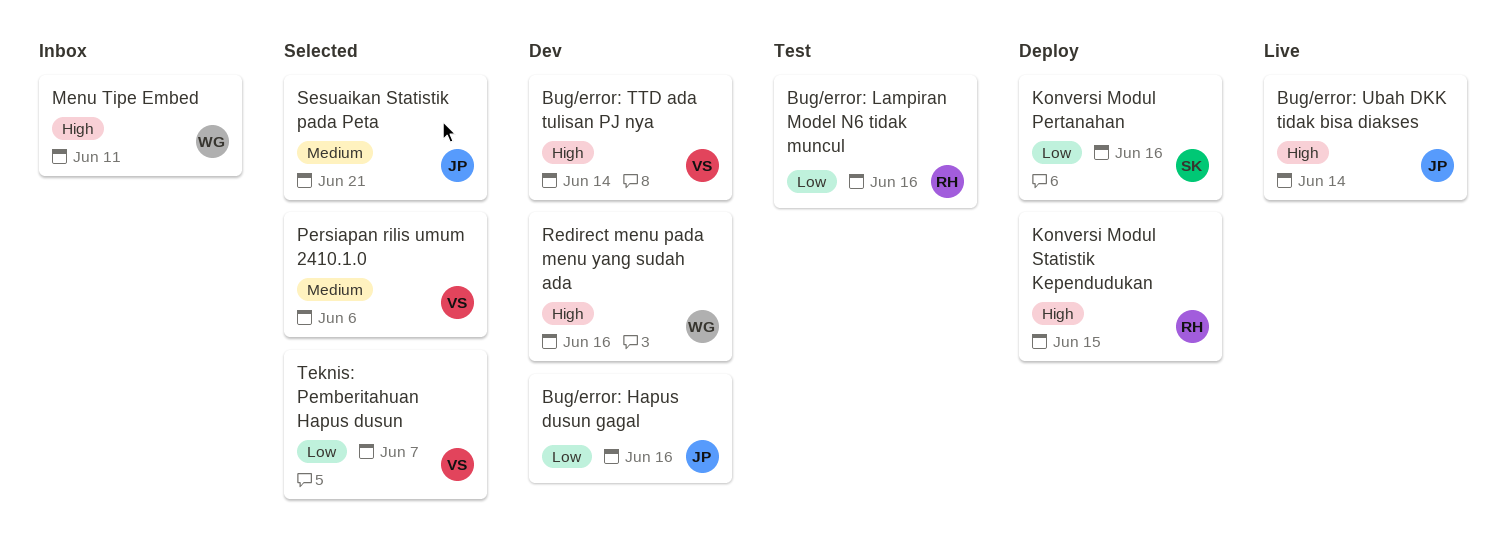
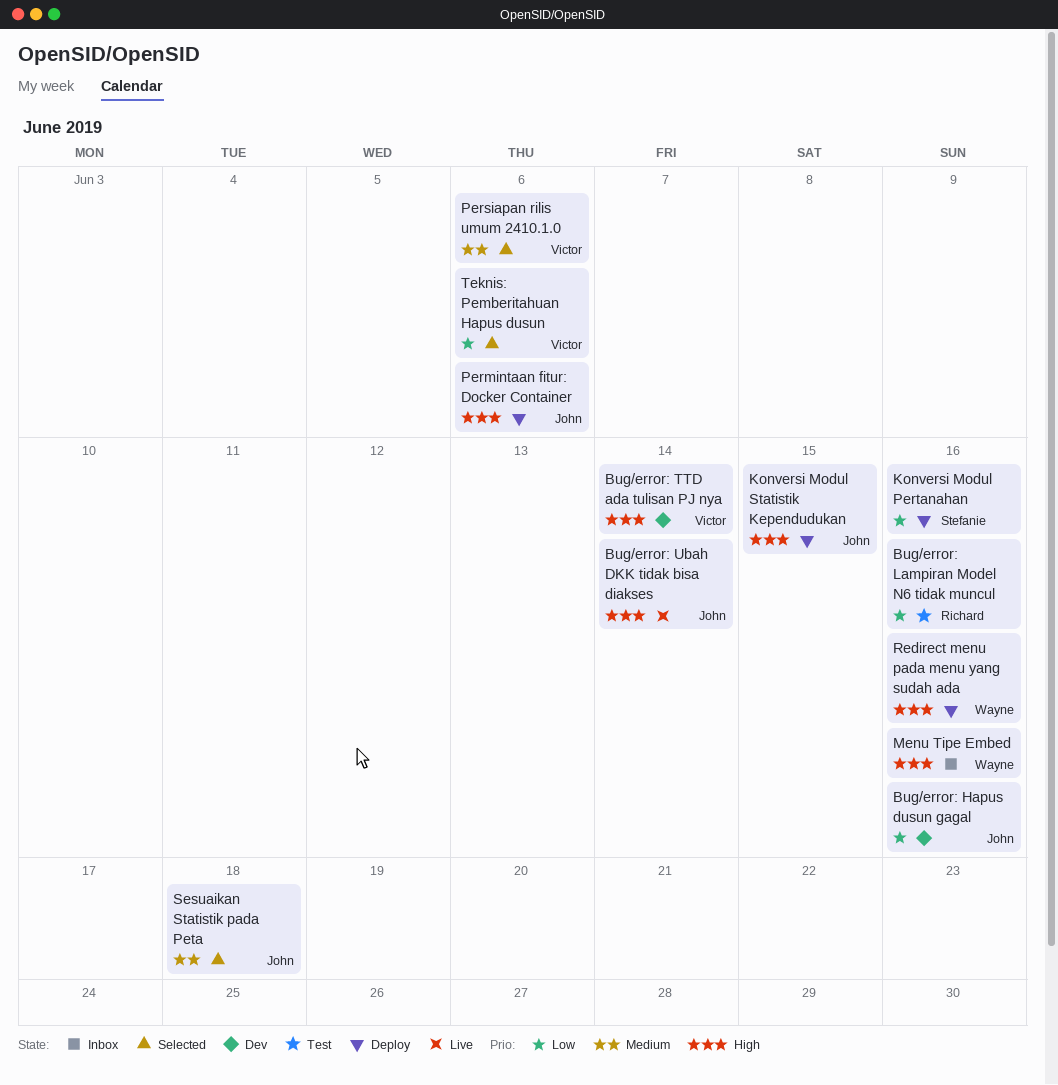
Konversi Modul Statistik Kependudukan, owner: Richard -> John
Menu Tipe Embed, due: Jun 11 -> Jun 16
Permintaan fitur: Docker Container: none -> present
Redirect menu pada menu yang sudah ada, status: Dev -> Deploy
Sesuaikan Statistik pada Peta, due: Jun 21 -> Jun 18
Teknis: Pemberitahuan Hapus dusun, due: Jun 7 -> Jun 6

